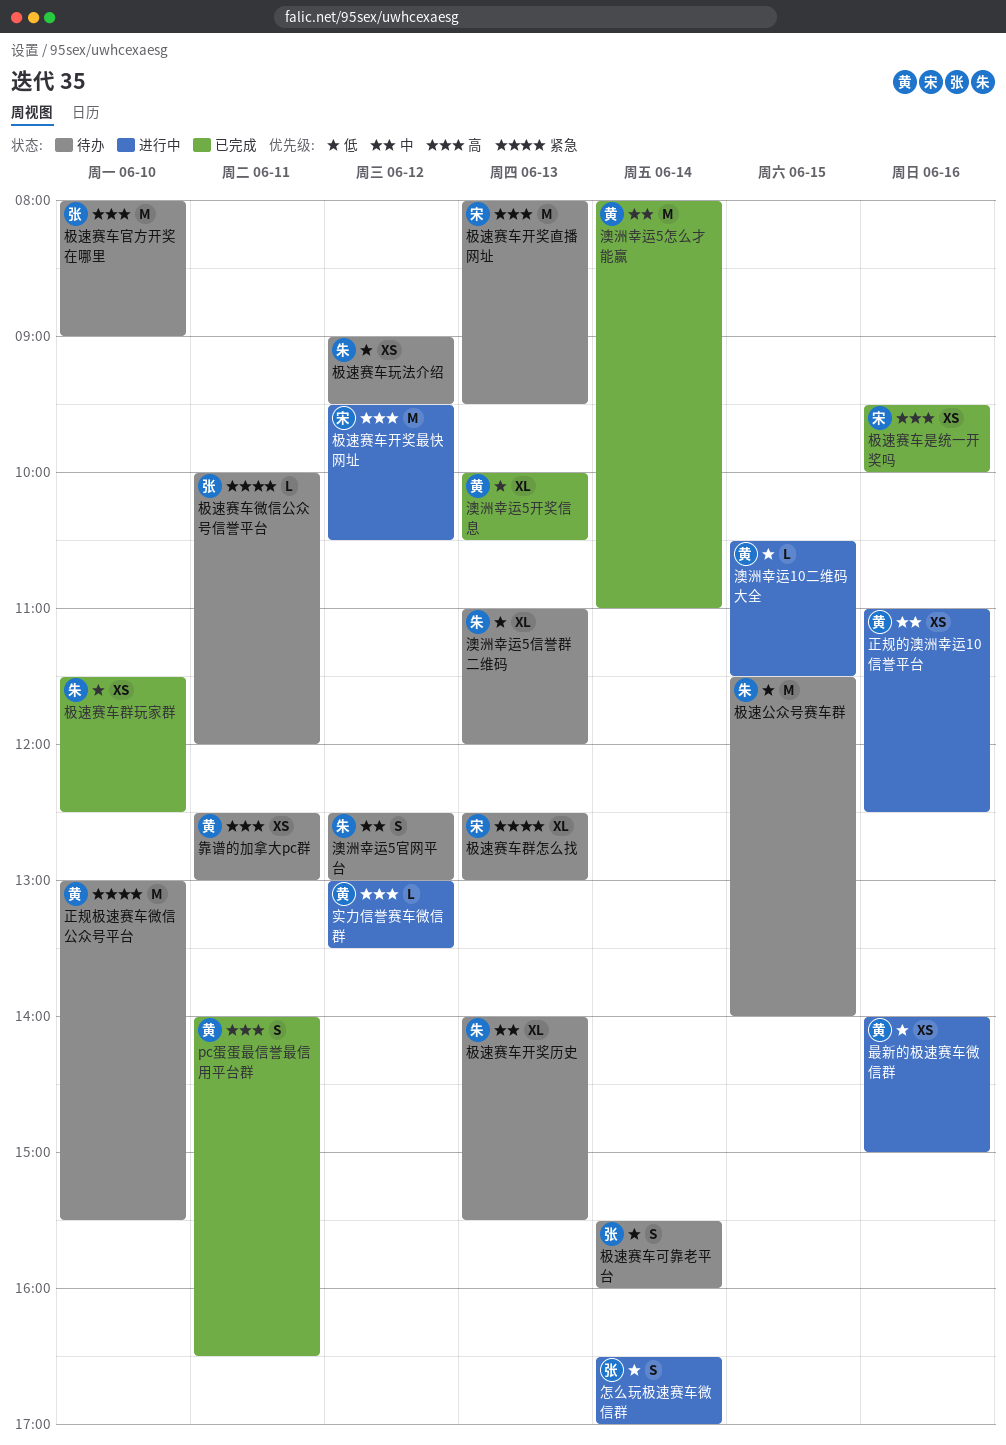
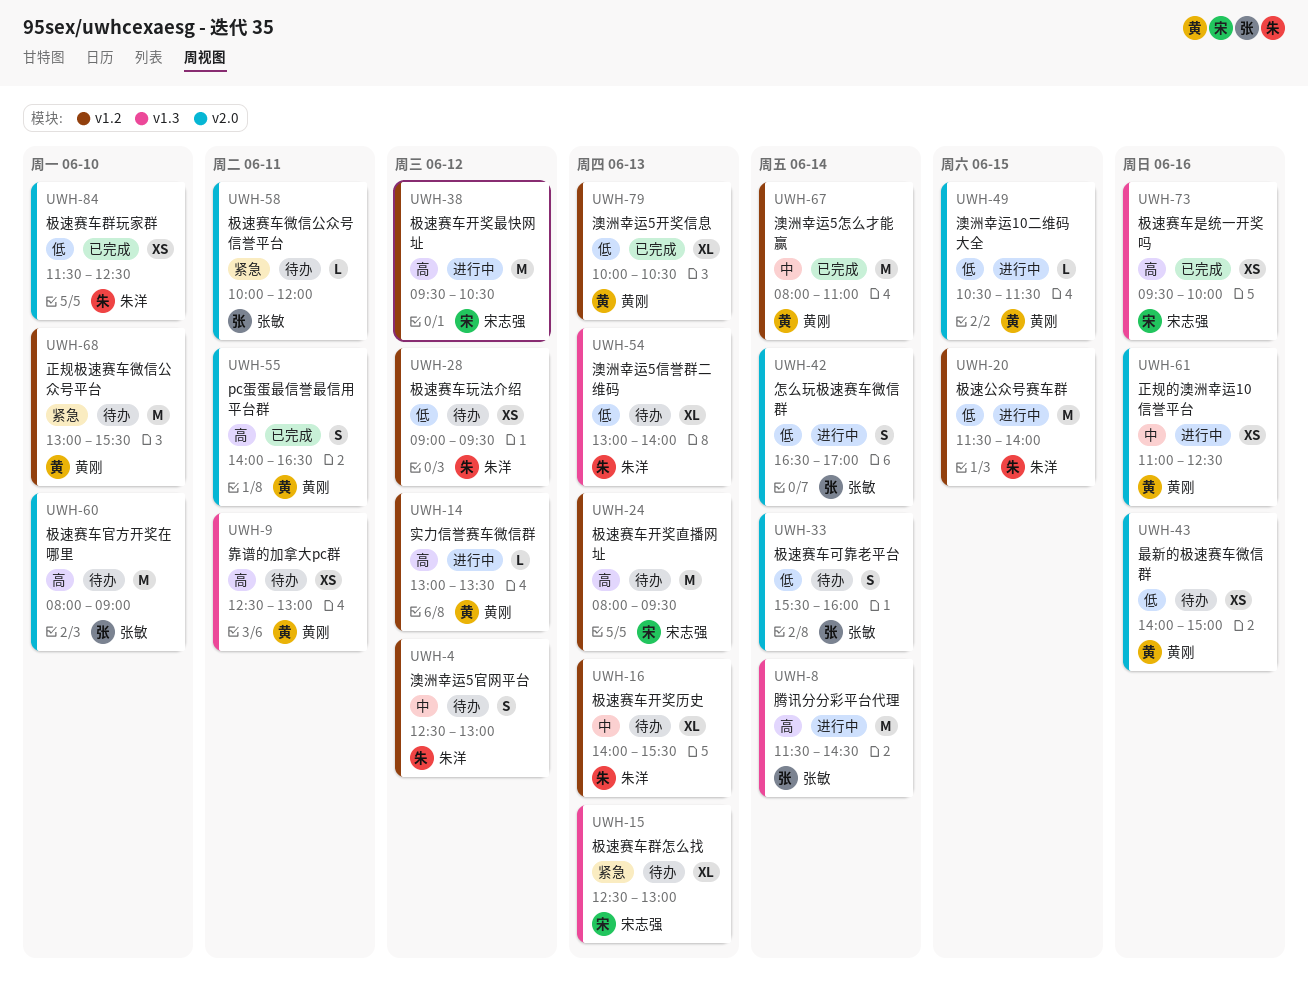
最新的极速赛车微信群, status: 进行中 -> 待办
极速公众号赛车群, status: 待办 -> 进行中
澳洲幸运5信誉群二维码, begins: 11:00 -> 13:00
澳洲幸运5信誉群二维码, ends: 12:00 -> 14:00
腾讯分分彩平台代理: none -> present

